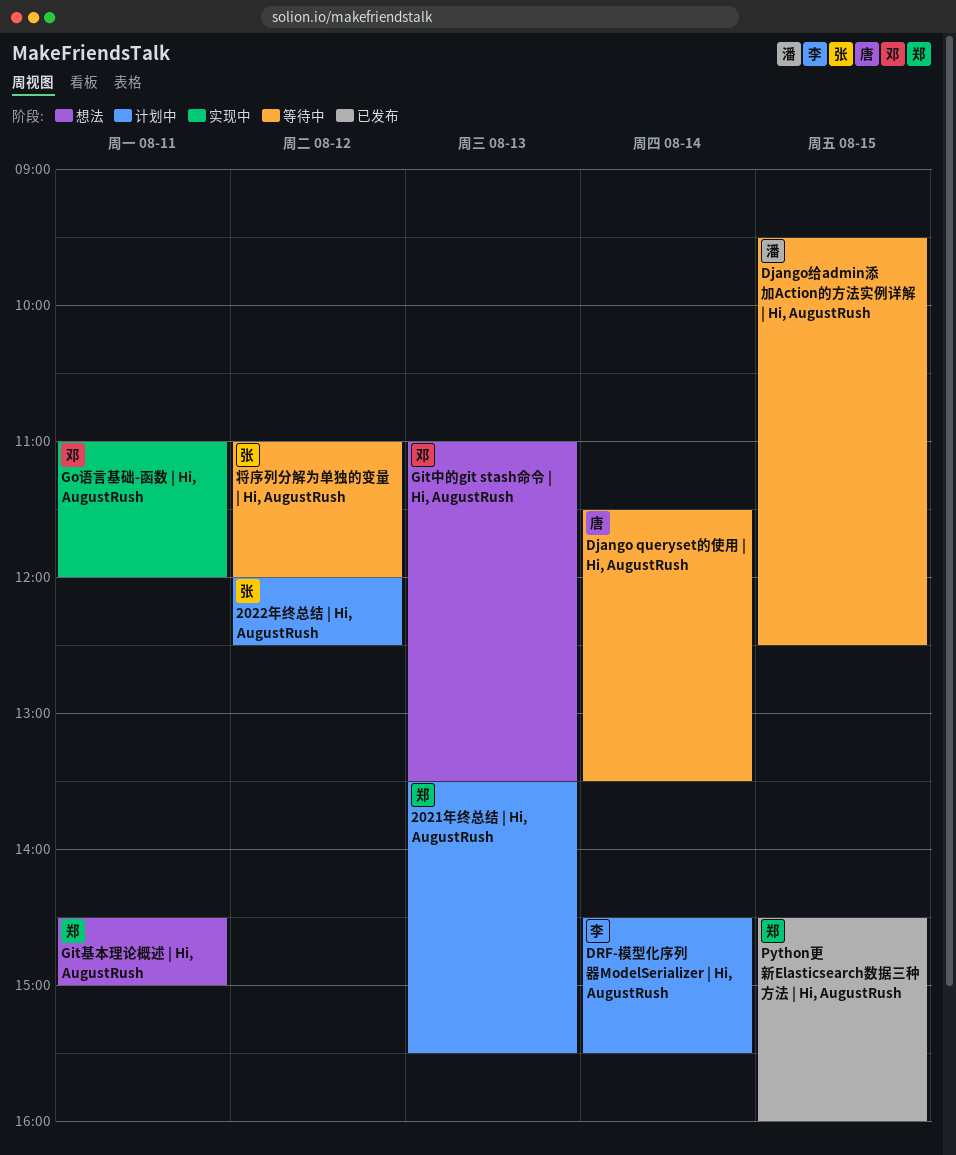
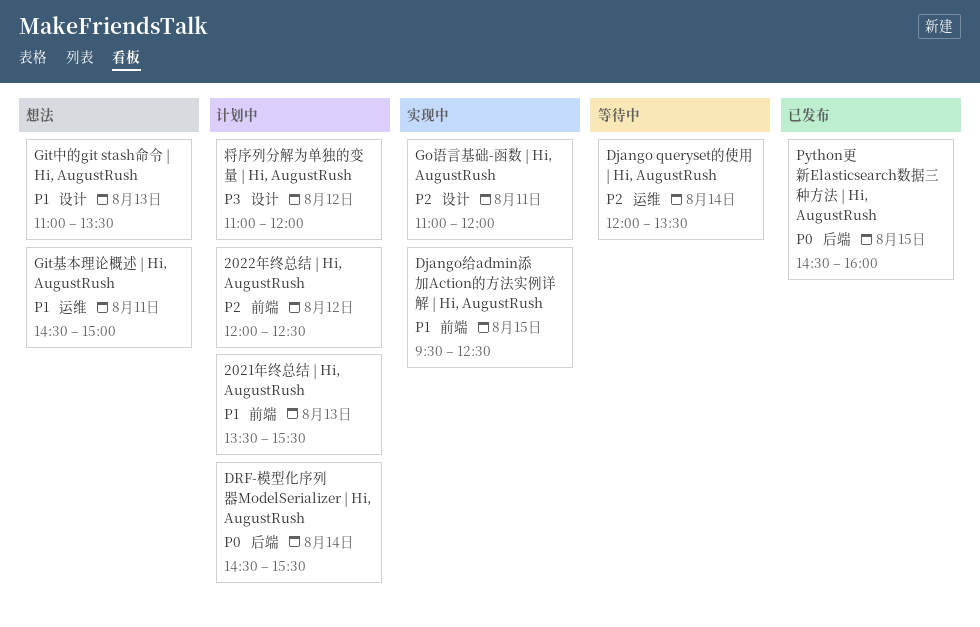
Django queryset的使用 | Hi, AugustRush, begins: 11:30 -> 12:00
Django给admin添加Action的方法实例详解 | Hi, AugustRush, status: 等待中 -> 实现中
将序列分解为单独的变量 | Hi, AugustRush, status: 等待中 -> 计划中

